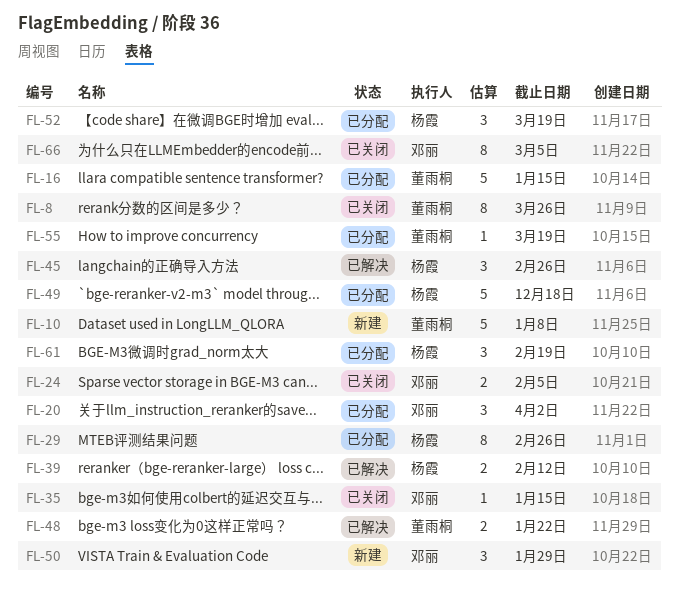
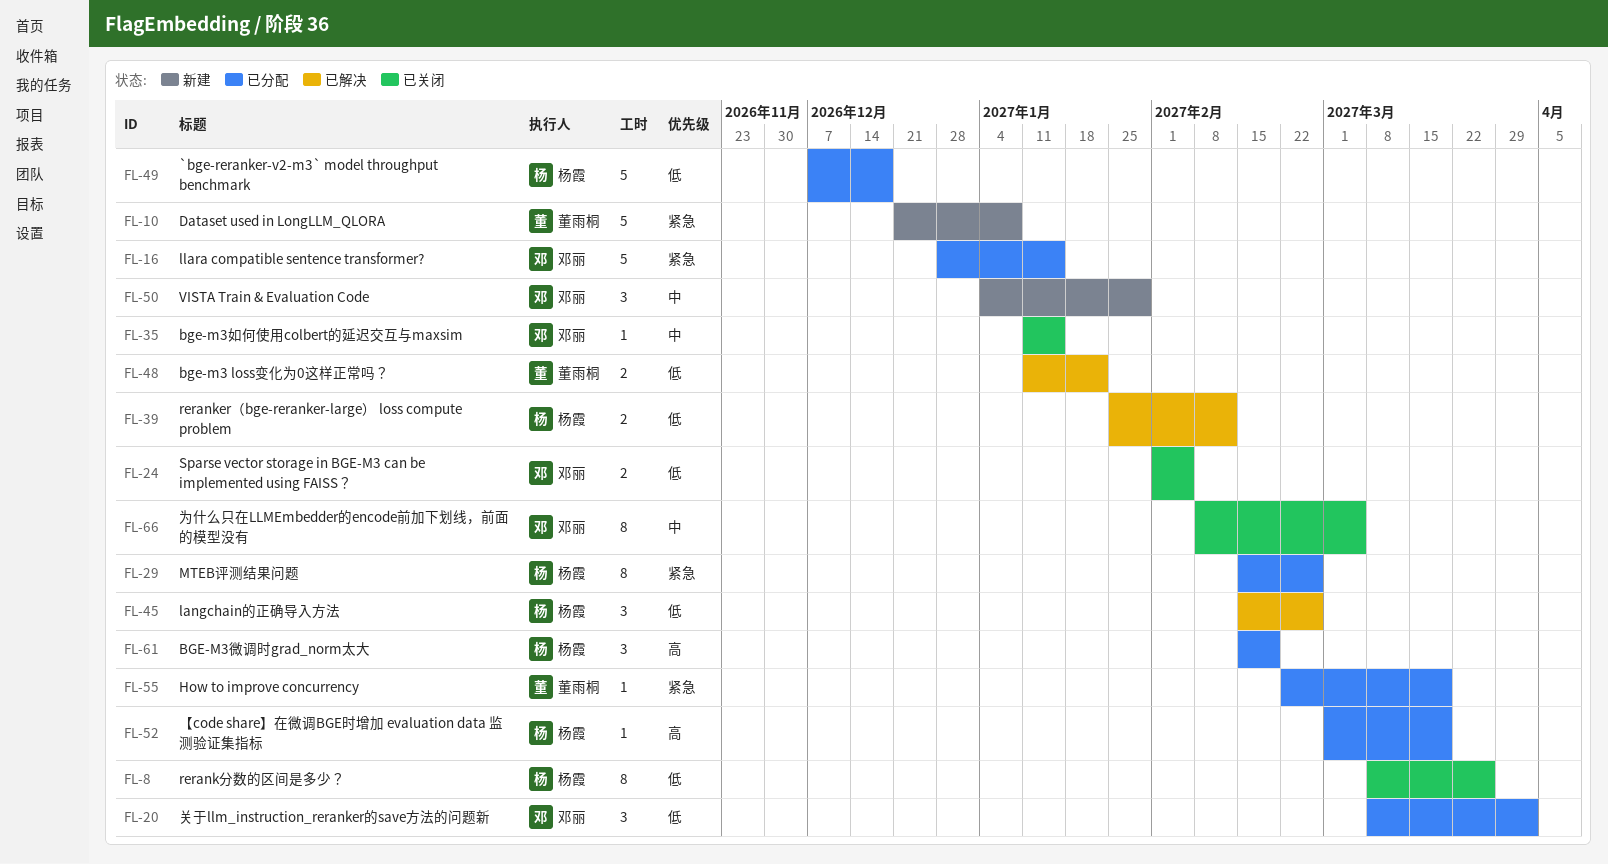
FL-8, owner: 董雨桐 -> 杨霞
FL-16, owner: 董雨桐 -> 邓丽
FL-52, estimate: 3 -> 1

